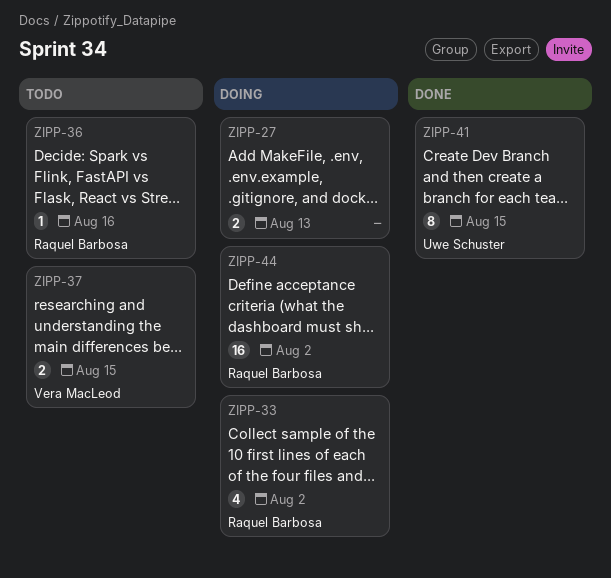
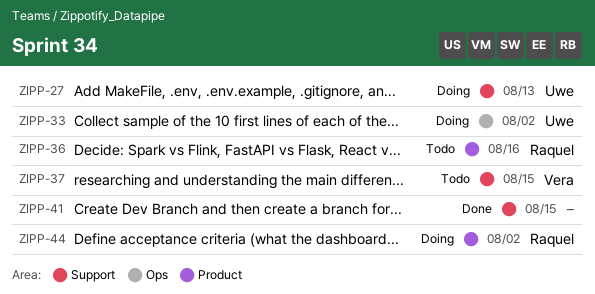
ZIPP-27, owner: none -> Uwe Schuster
ZIPP-33, owner: Raquel Barbosa -> Uwe Schuster
ZIPP-41, owner: Uwe Schuster -> none

